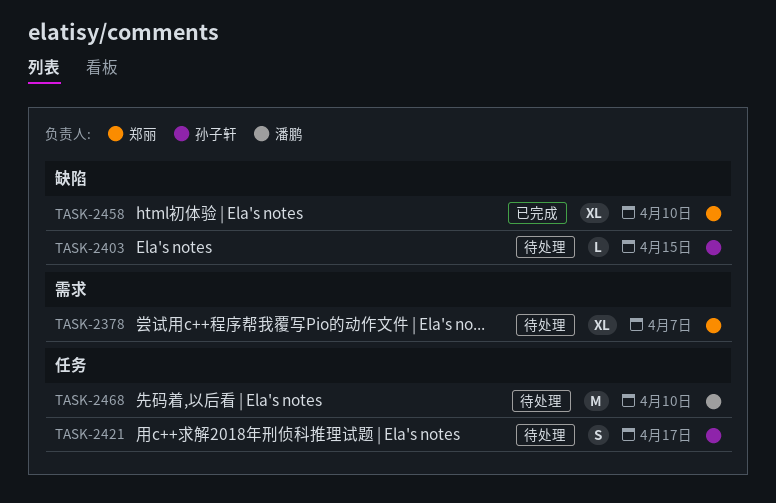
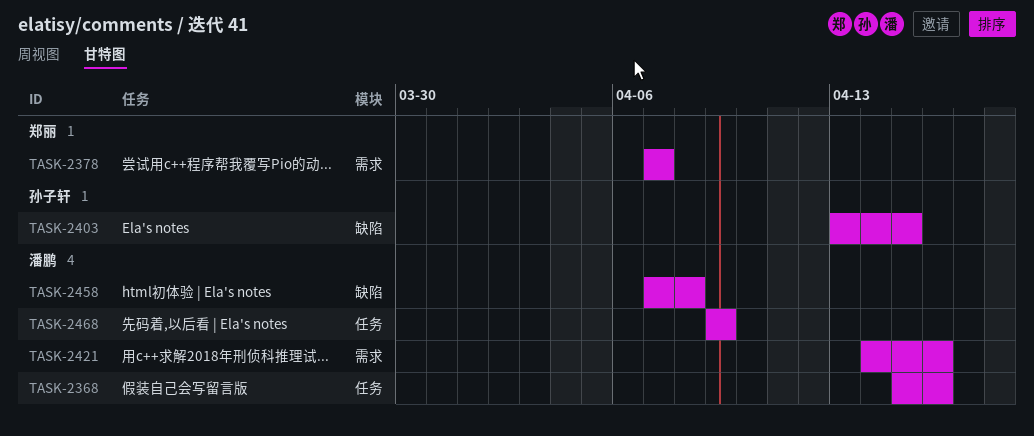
TASK-2368: none -> present
TASK-2421, owner: 孙子轩 -> 潘鹏
TASK-2421, label: 任务 -> 需求
TASK-2421, due: Apr 17 -> Apr 16
TASK-2458, owner: 郑丽 -> 潘鹏
TASK-2458, due: Apr 10 -> Apr 8
TASK-2468, due: Apr 10 -> Apr 9

